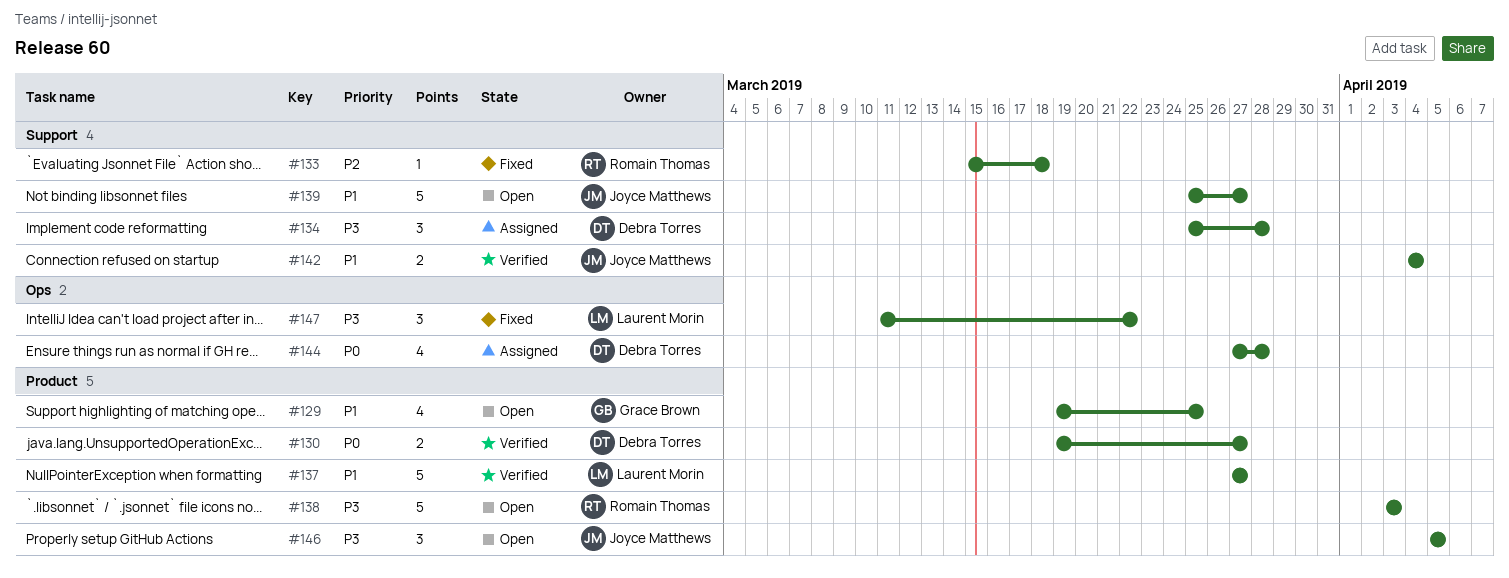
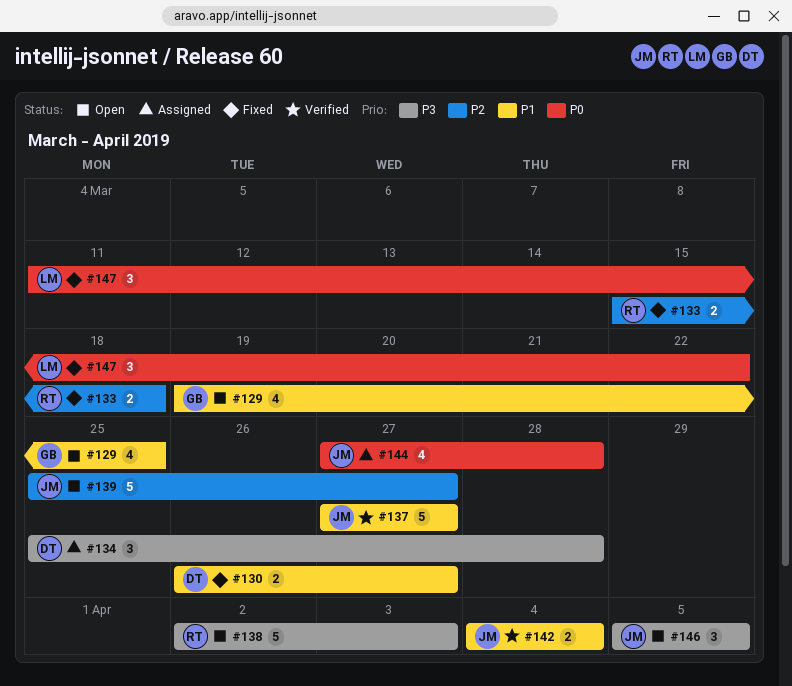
#130, status: Verified -> Fixed
#130, priority: P0 -> P1
#130, start: Mar 19 -> Mar 26
#133, estimate: 1 -> 2
#137, owner: Laurent Morin -> Joyce Matthews
#138, start: Apr 3 -> Apr 2
#139, priority: P1 -> P2
#144, owner: Debra Torres -> Joyce Matthews
#147, priority: P3 -> P0

